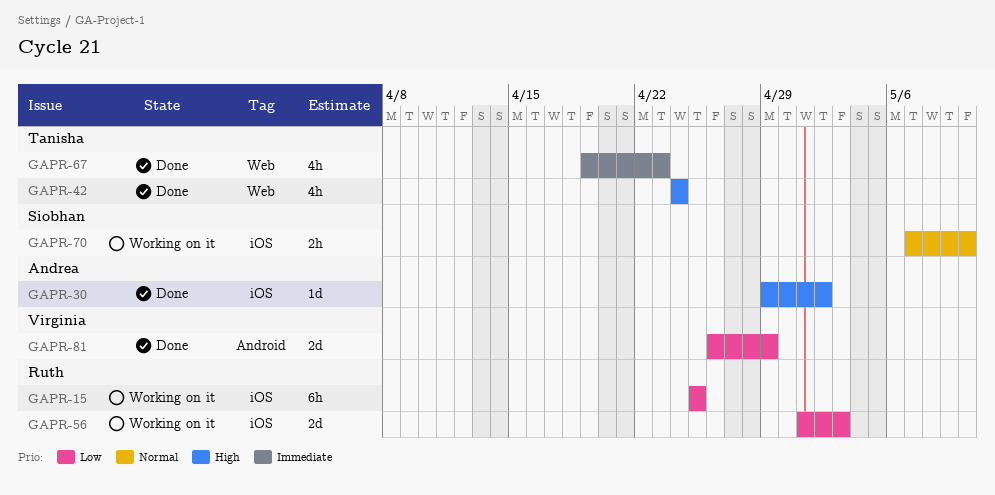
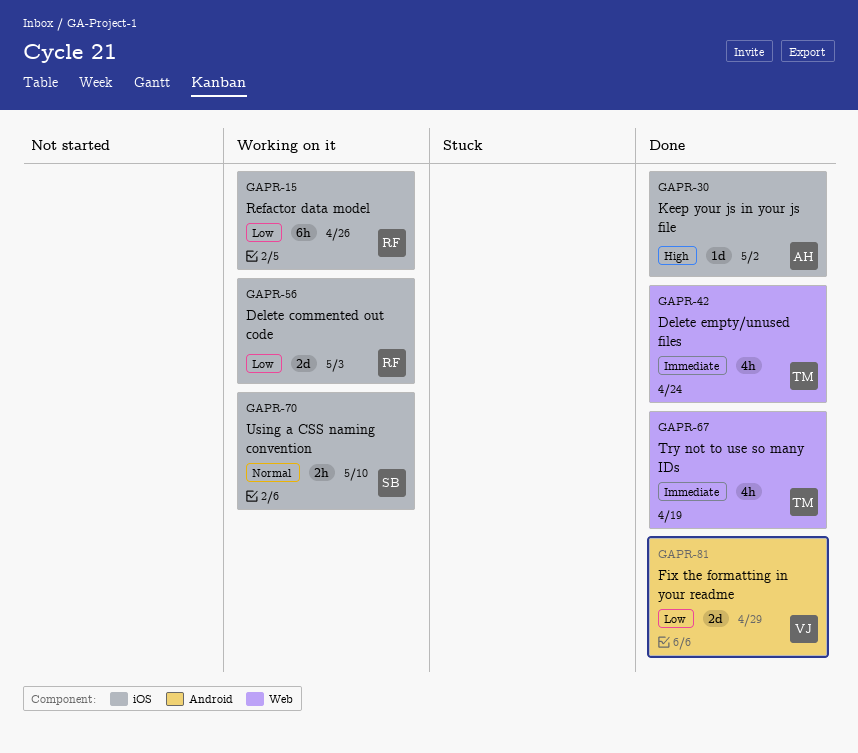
GAPR-15, due: Apr 25 -> Apr 26
GAPR-42, priority: High -> Immediate
GAPR-67, due: Apr 23 -> Apr 19

